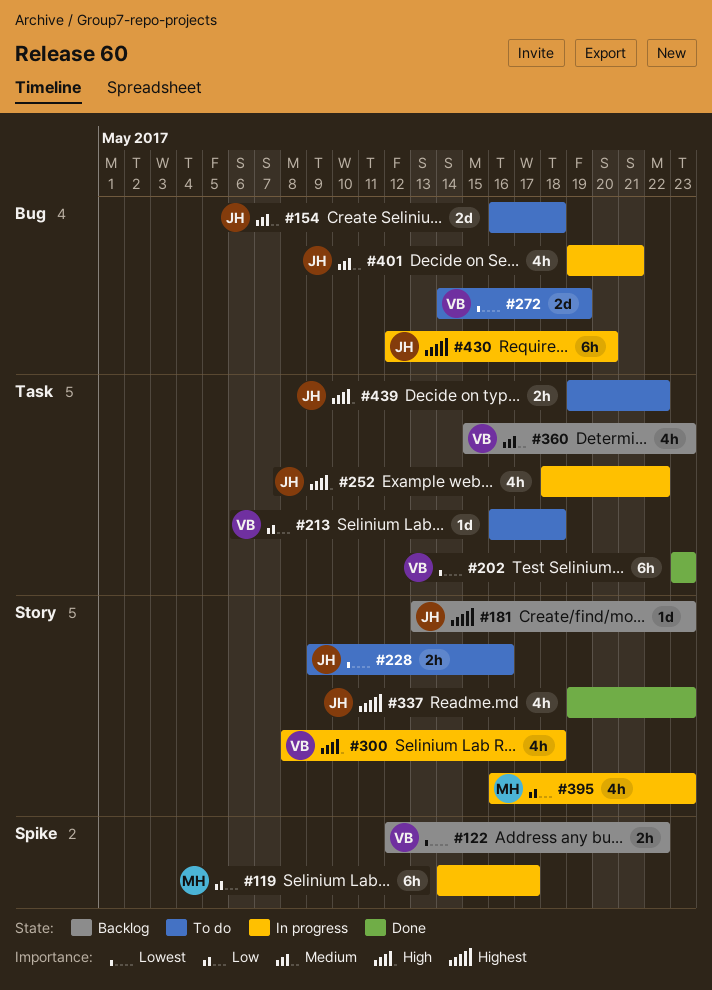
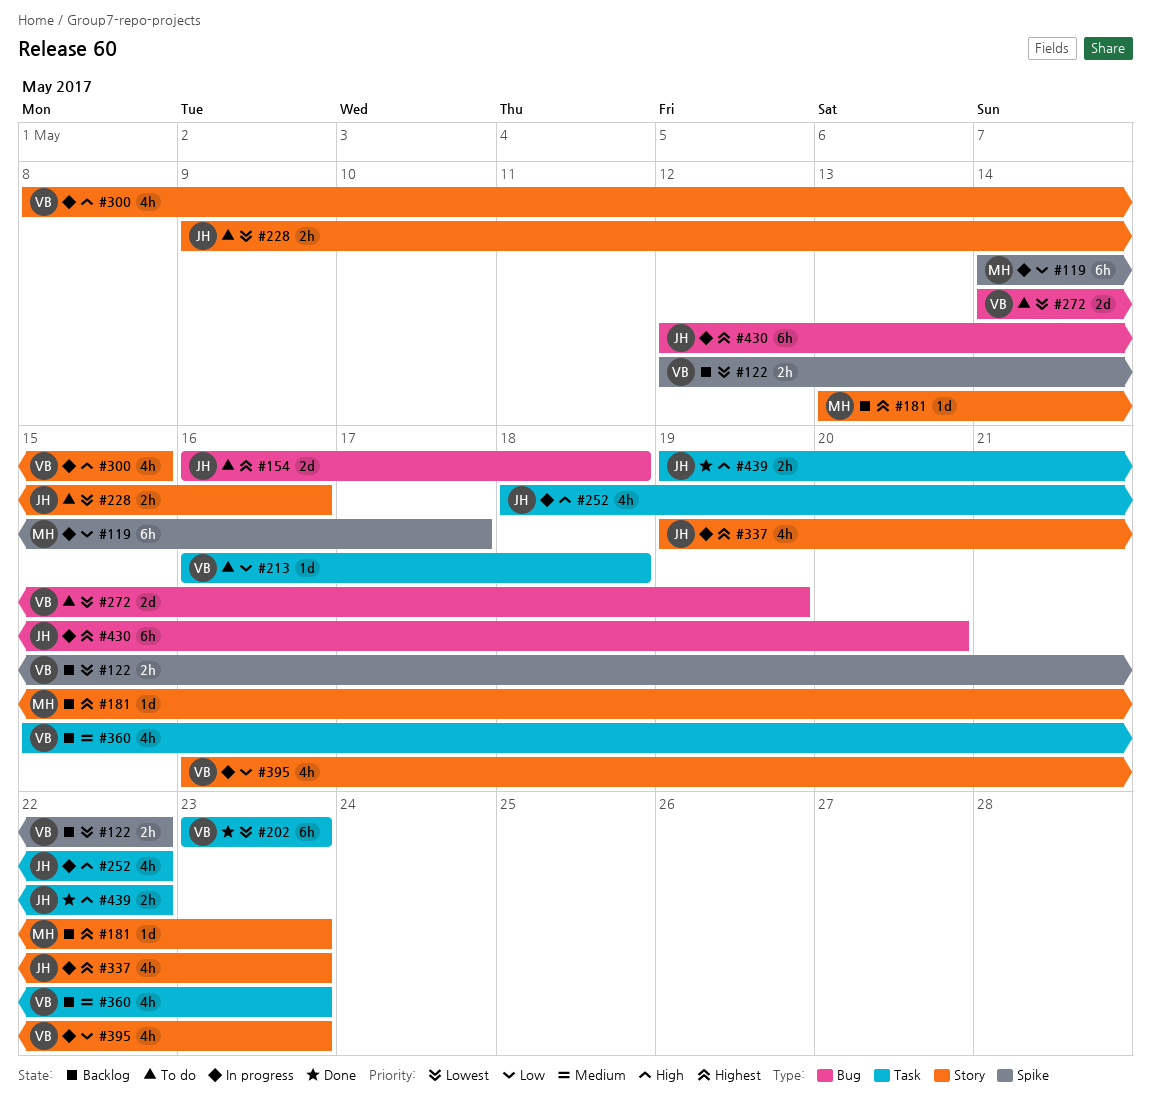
#154, priority: Medium -> Highest
#181, owner: JH -> MH
#300, due: May 18 -> May 15
#337, status: Done -> In progress
#395, owner: MH -> VB
#401: present -> none
#439, status: To do -> Done

